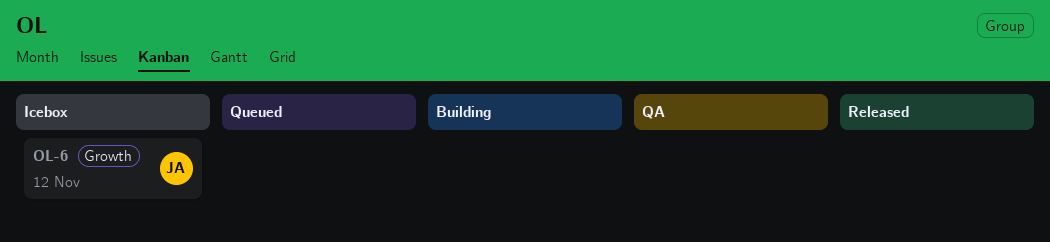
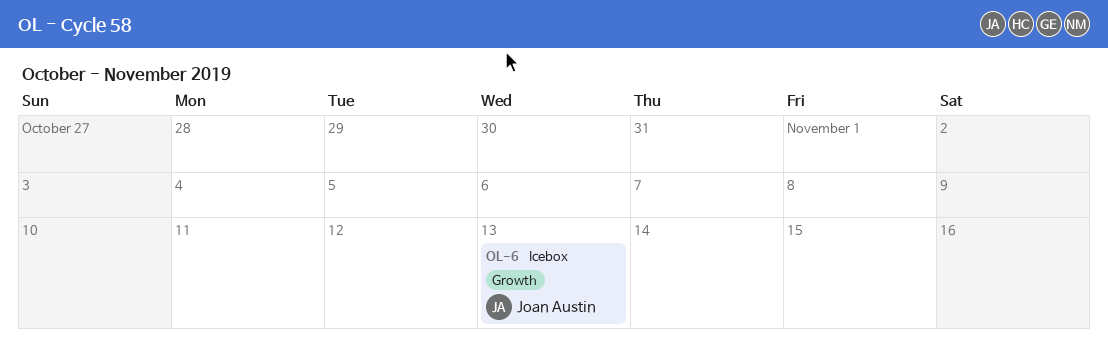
OL-6, due: Nov 12 -> Nov 13

